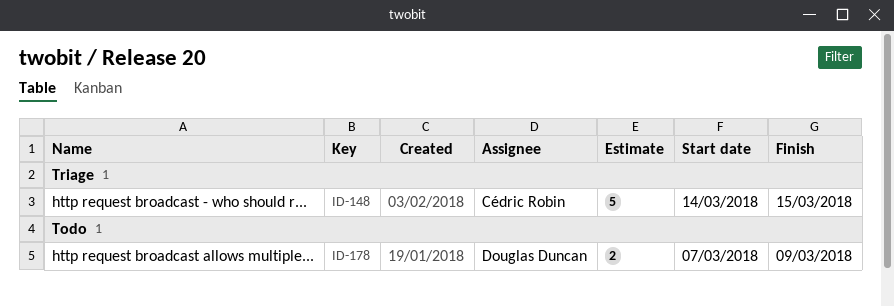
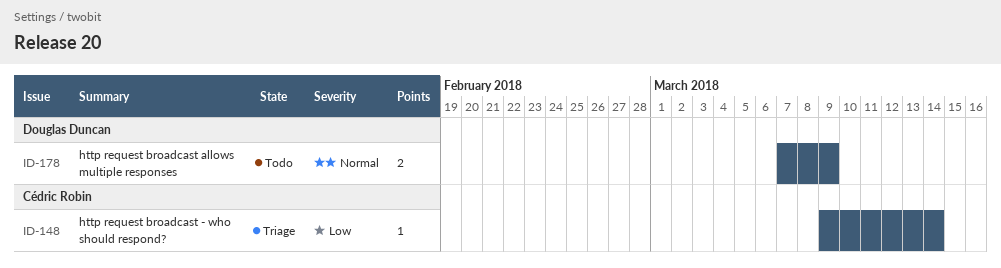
ID-148, estimate: 5 -> 1
ID-148, start: Mar 14 -> Mar 9
ID-148, due: Mar 15 -> Mar 14

